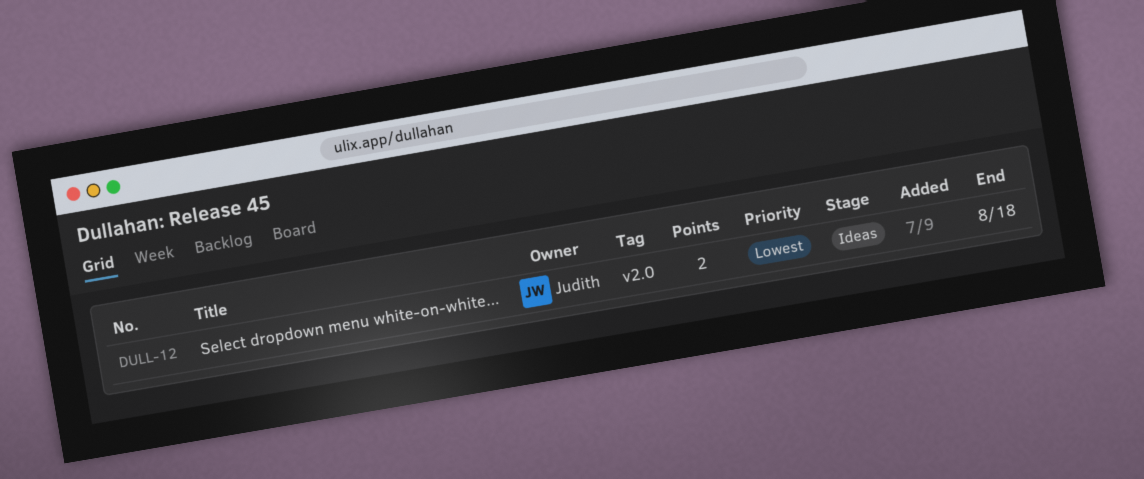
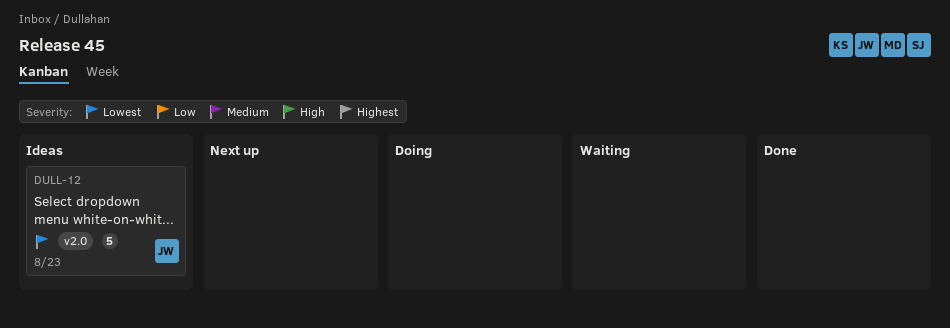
DULL-12, estimate: 2 -> 5
DULL-12, due: Aug 18 -> Aug 23

